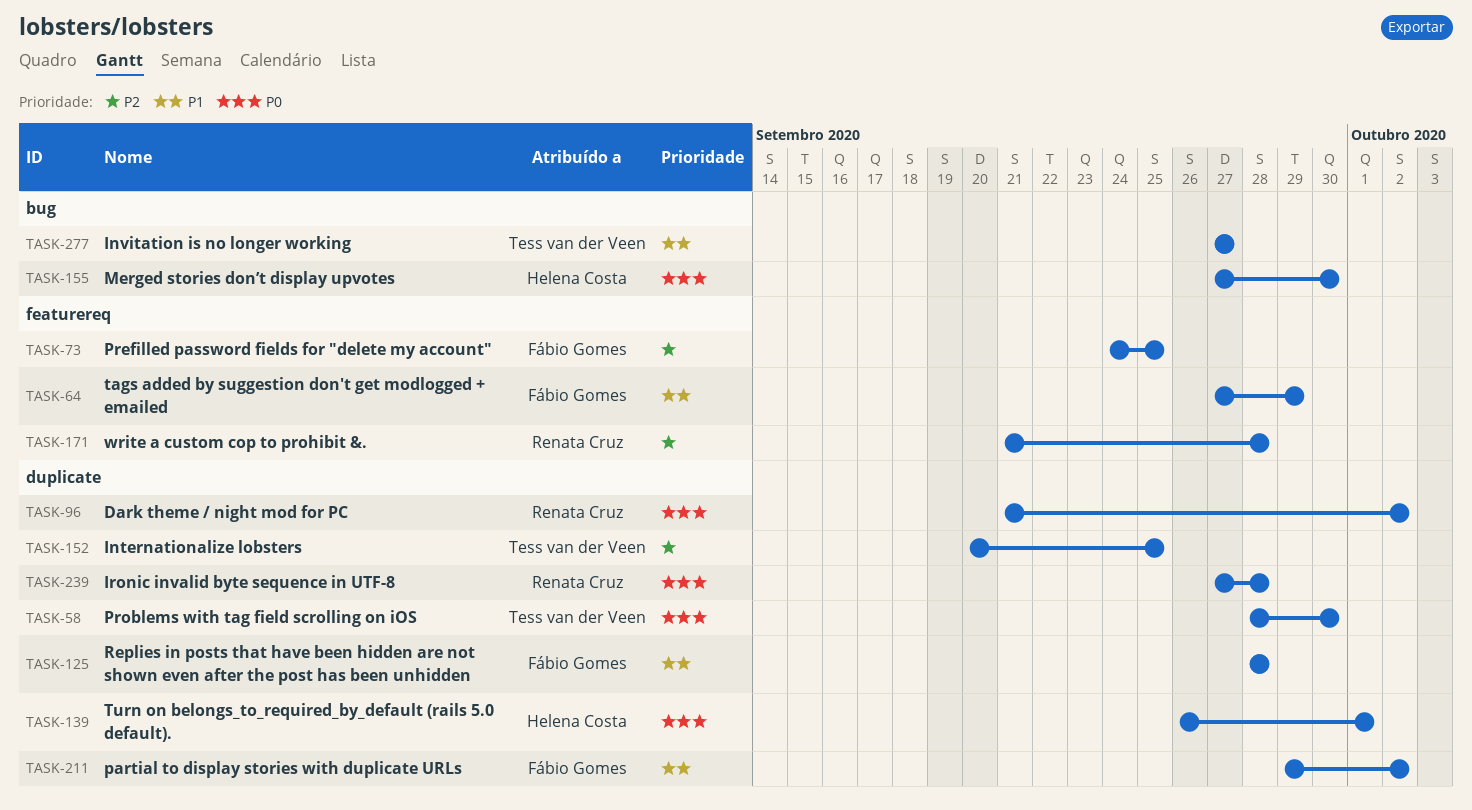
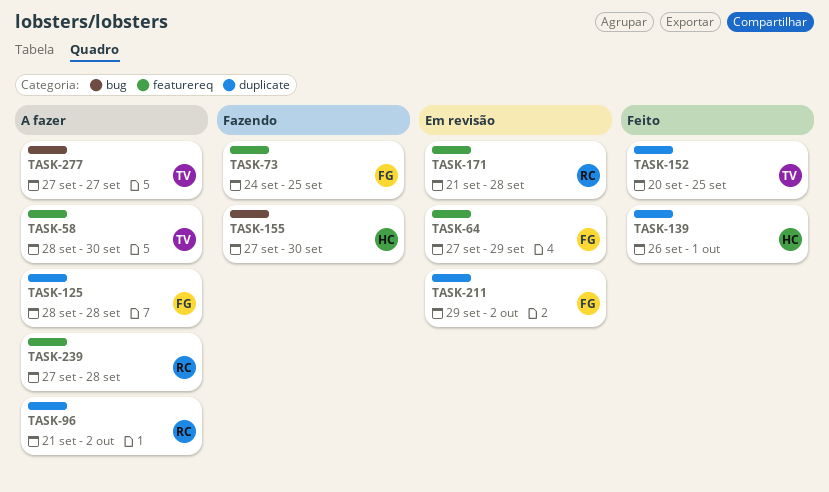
TASK-58, label: duplicate -> featurereq
TASK-239, label: duplicate -> featurereq

